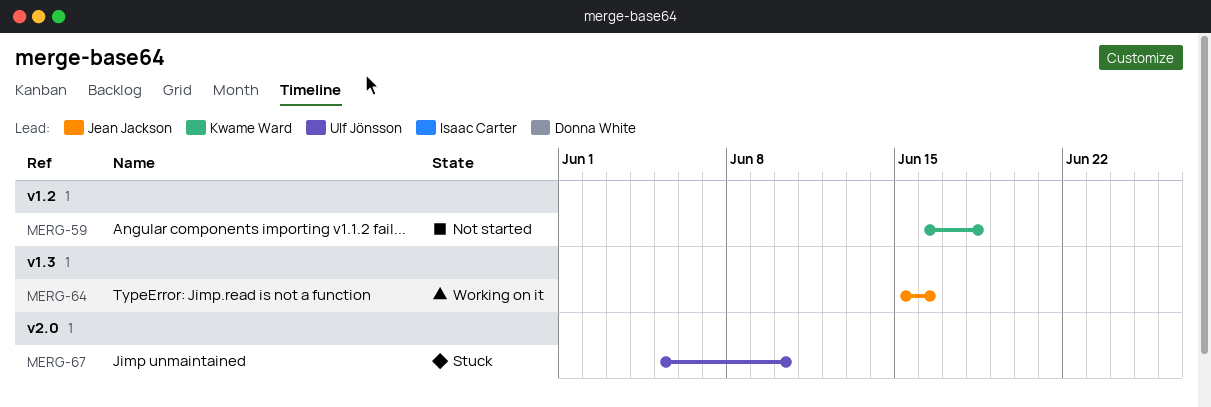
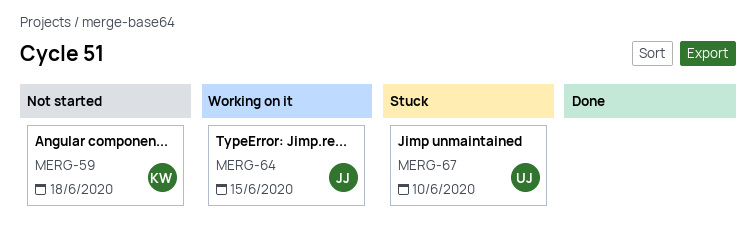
MERG-64, due: Jun 16 -> Jun 15

